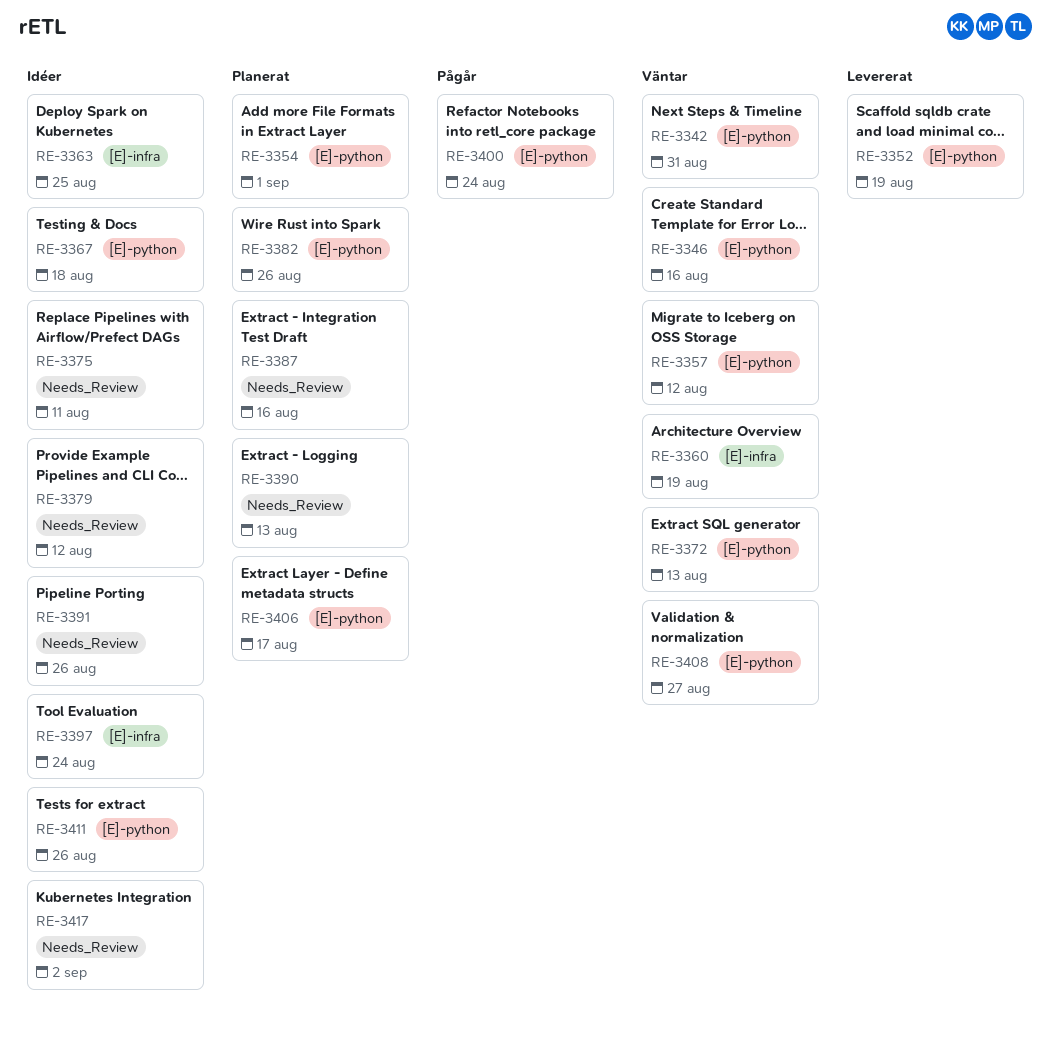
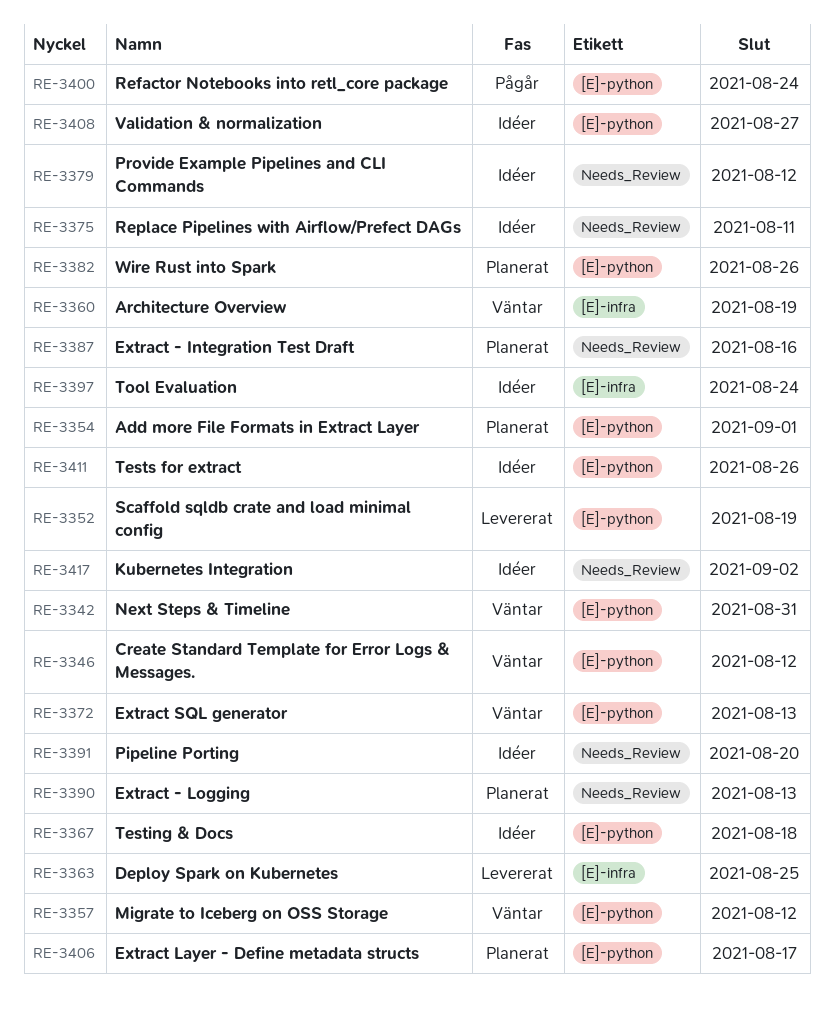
RE-3346, due: Aug 16 -> Aug 12
RE-3363, status: Idéer -> Levererat
RE-3391, due: Aug 26 -> Aug 20
RE-3408, status: Väntar -> Idéer

